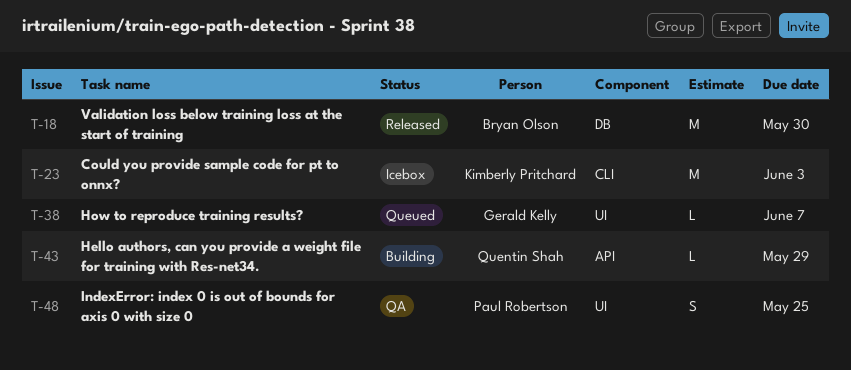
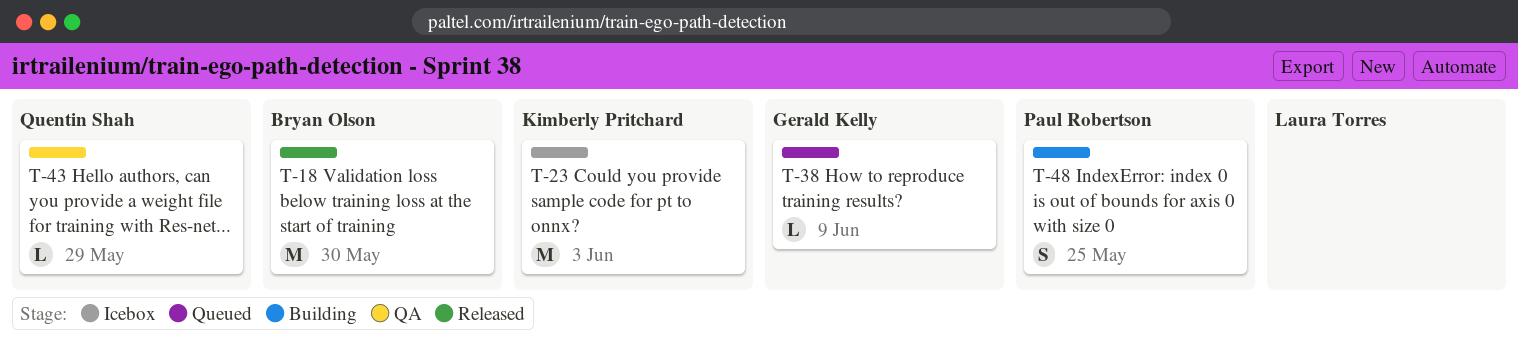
T-38, due: Jun 7 -> Jun 9
T-43, status: Building -> QA
T-48, status: QA -> Building

